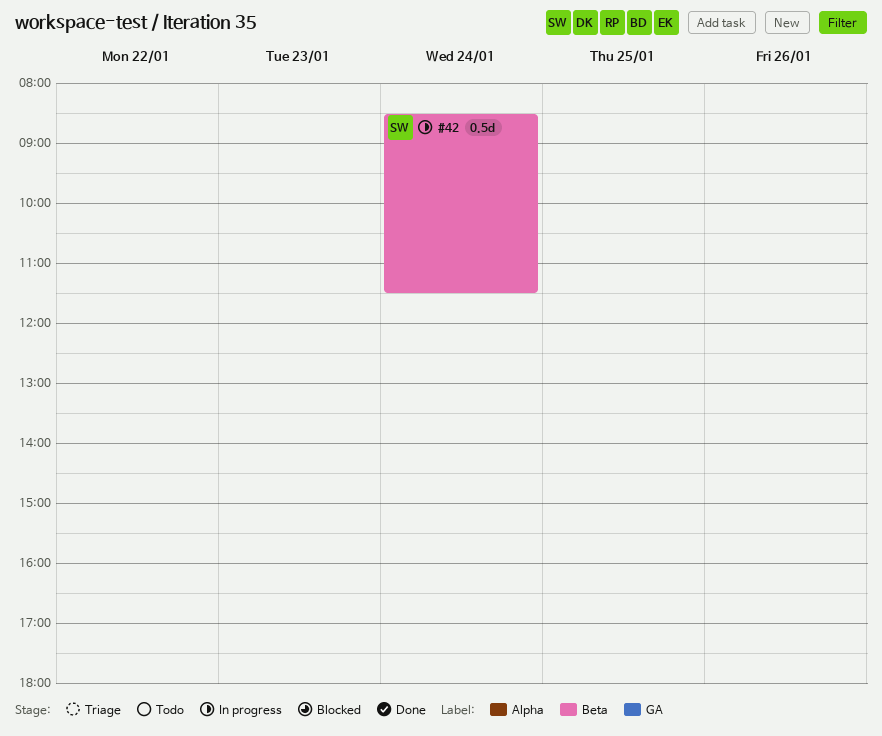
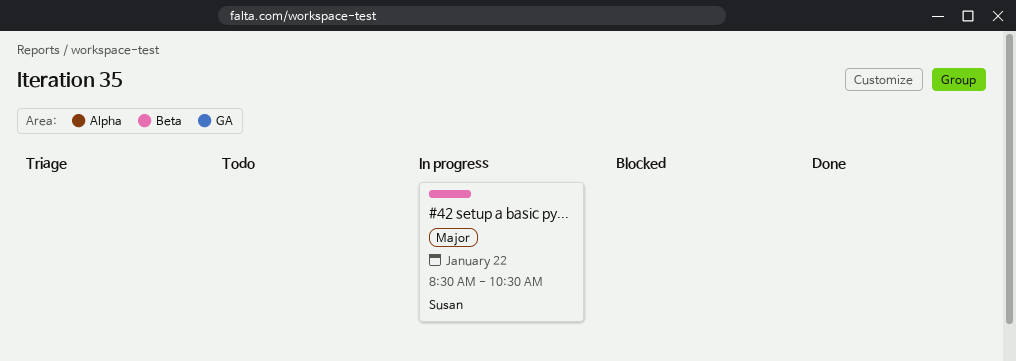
#42, day: Jan 24 -> Jan 22
#42, ends: 11:30 -> 10:30

